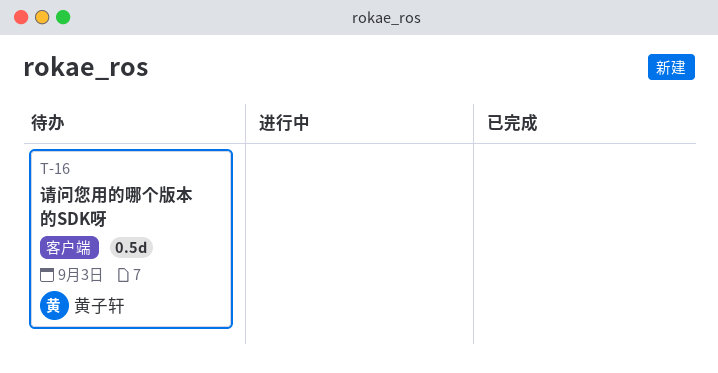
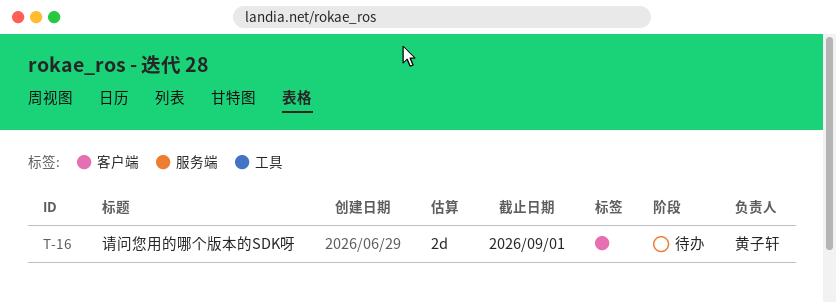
T-16, estimate: 0.5d -> 2d
T-16, due: Sep 3 -> Sep 1

